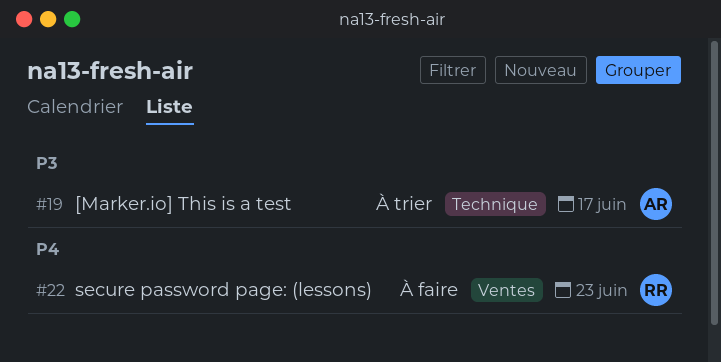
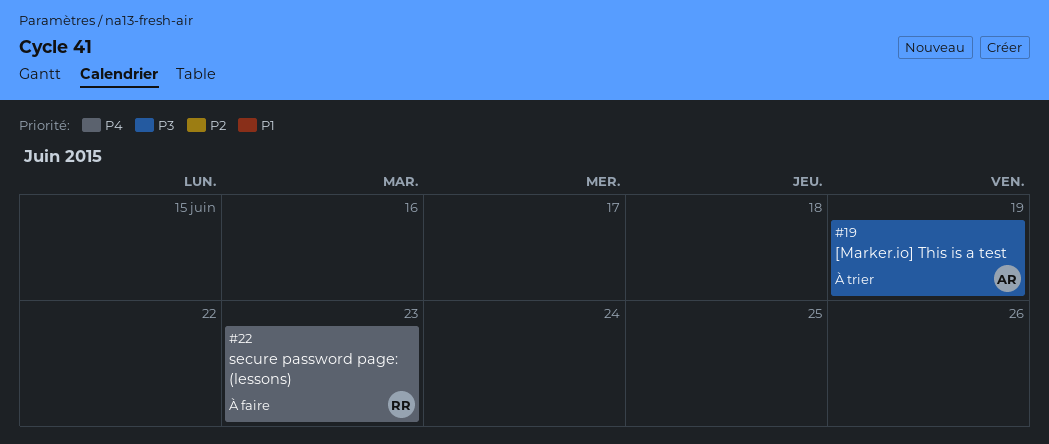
#19, due: Jun 17 -> Jun 19

